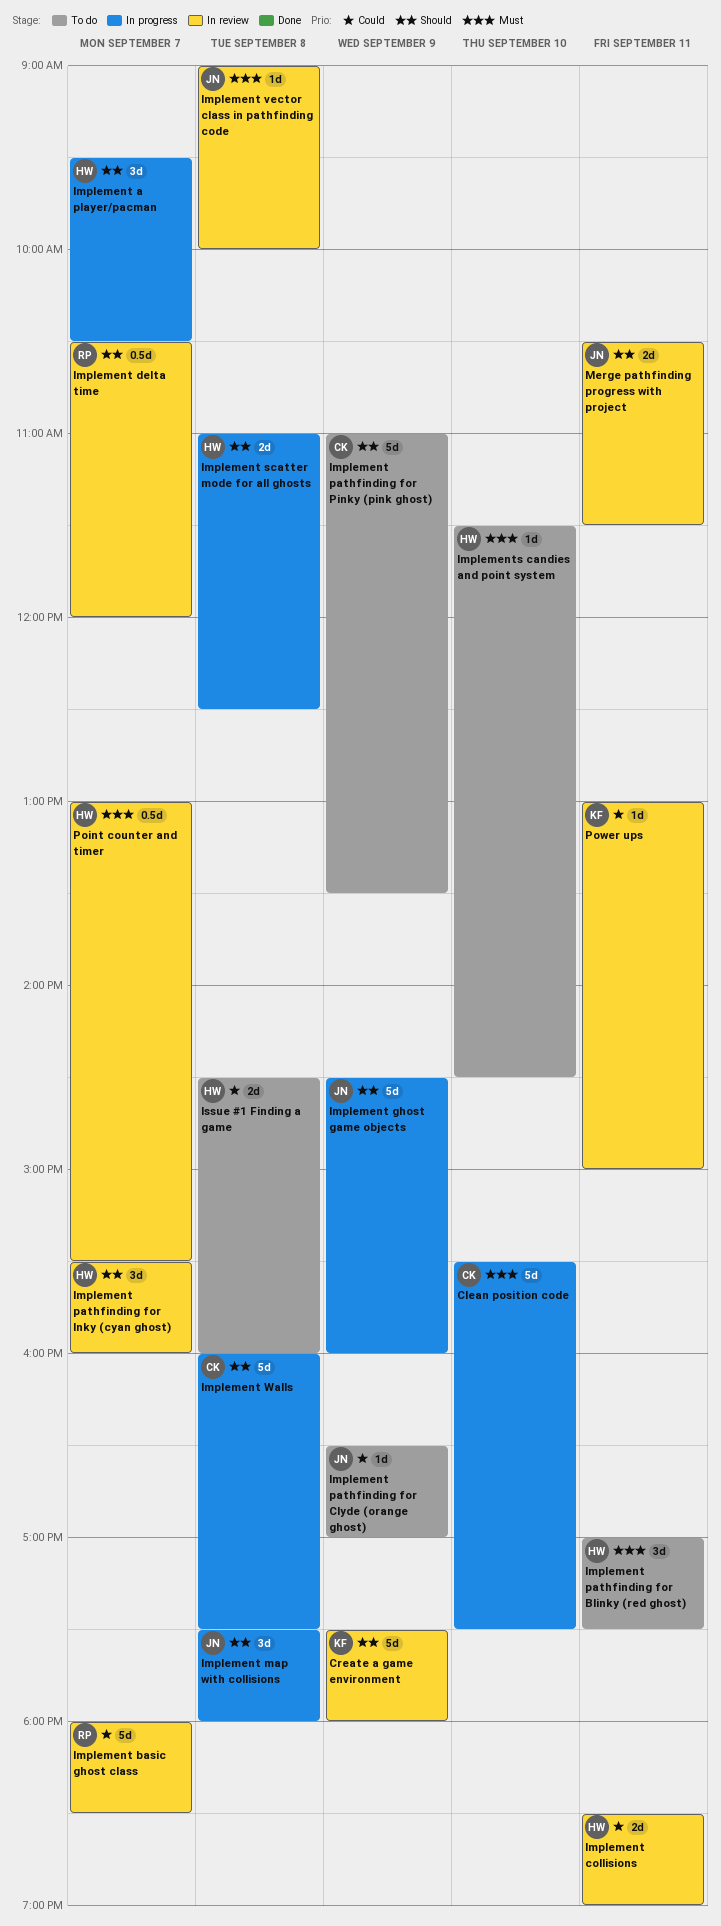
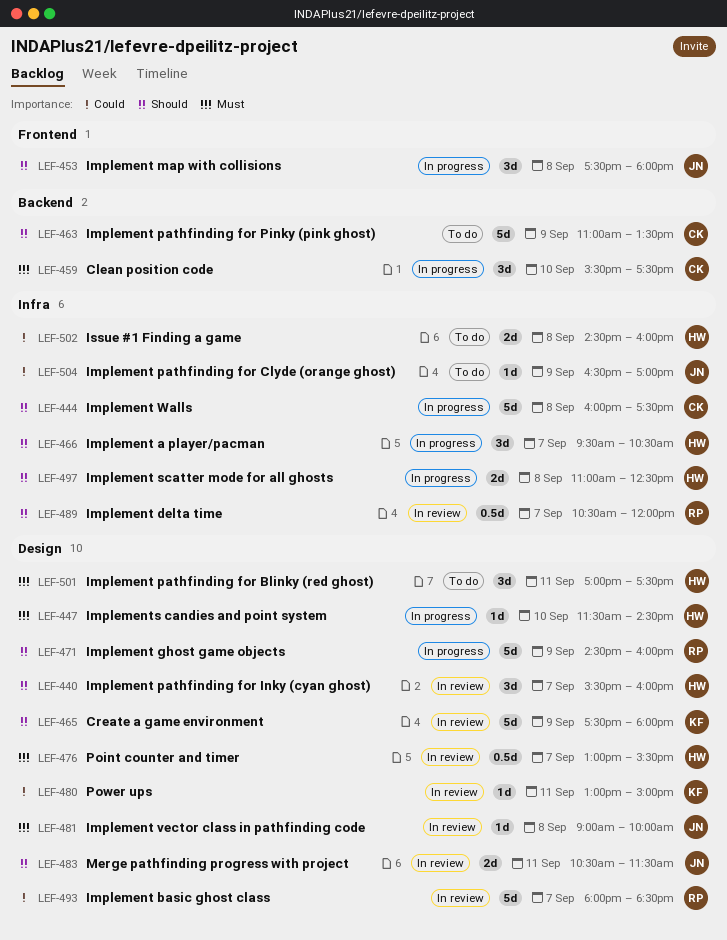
Clean position code, estimate: 5d -> 3d
Implement collisions: present -> none
Implement ghost game objects, owner: JN -> RP
Implements candies and point system, status: To do -> In progress

